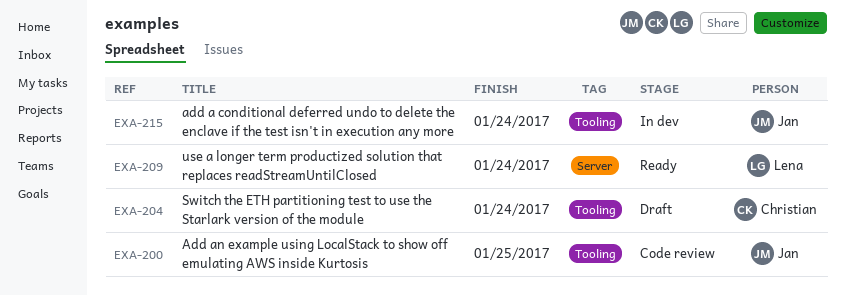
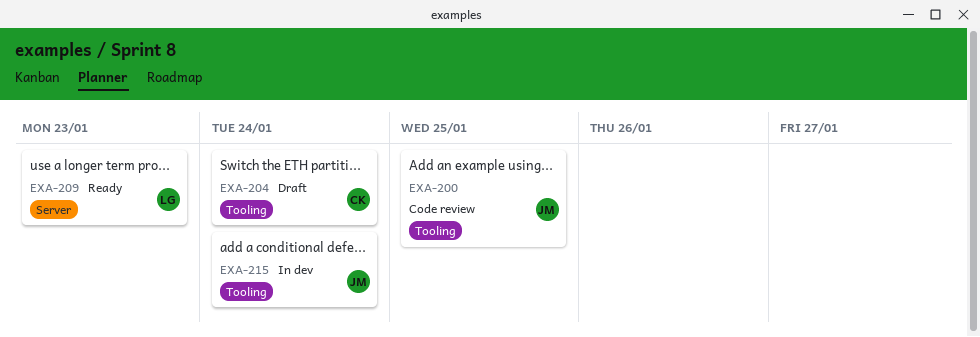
EXA-209, due: Jan 24 -> Jan 23

